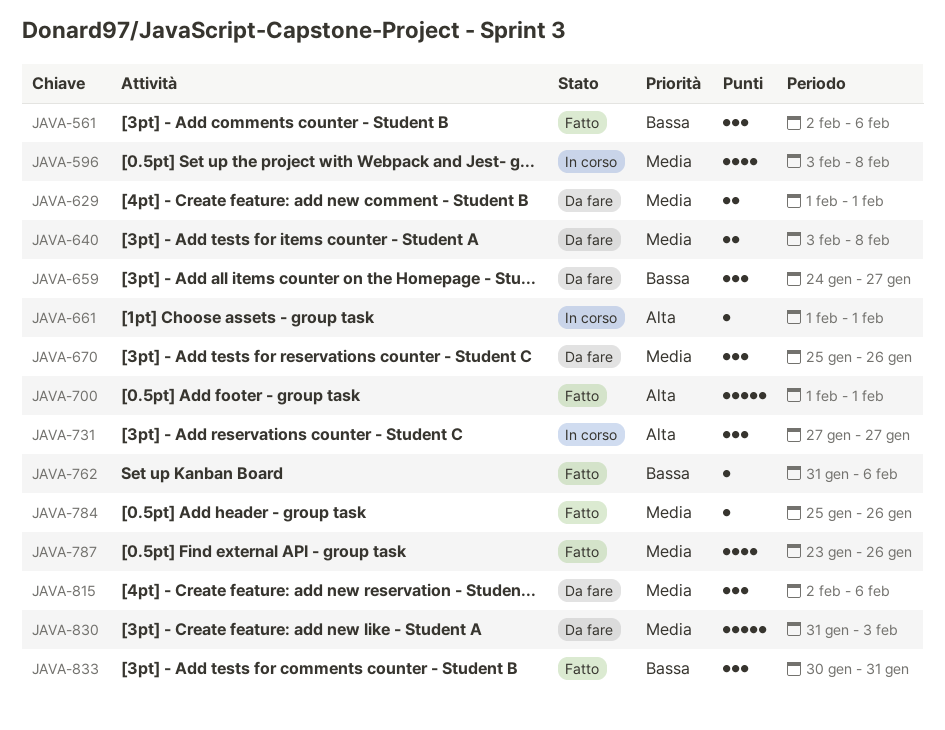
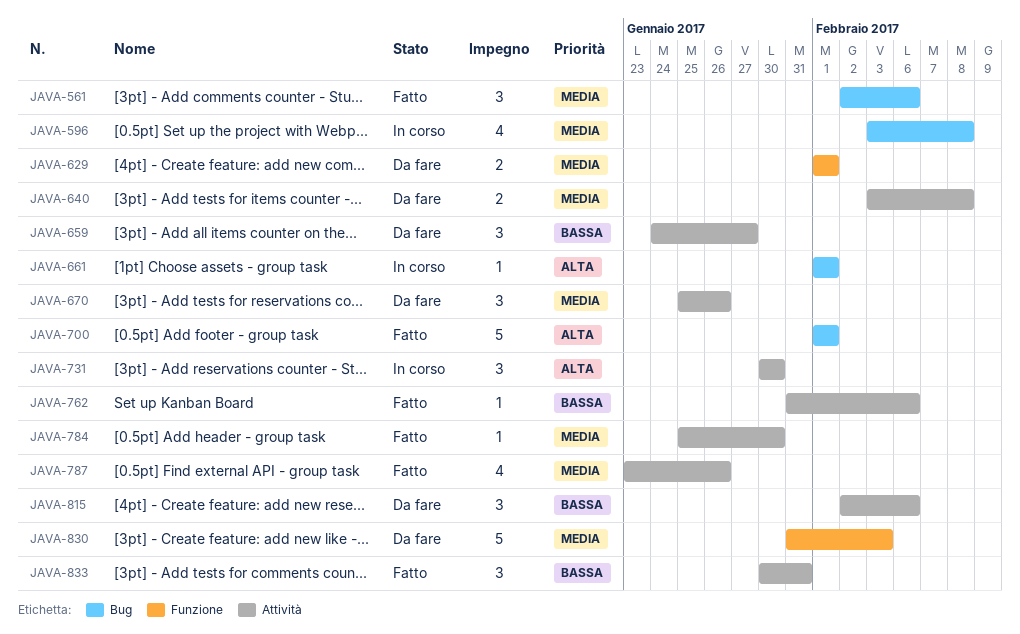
JAVA-561, priority: Bassa -> Media
JAVA-731, start: Jan 27 -> Jan 30
JAVA-731, due: Jan 27 -> Jan 30
JAVA-784, due: Jan 26 -> Jan 30
JAVA-815, priority: Media -> Bassa

